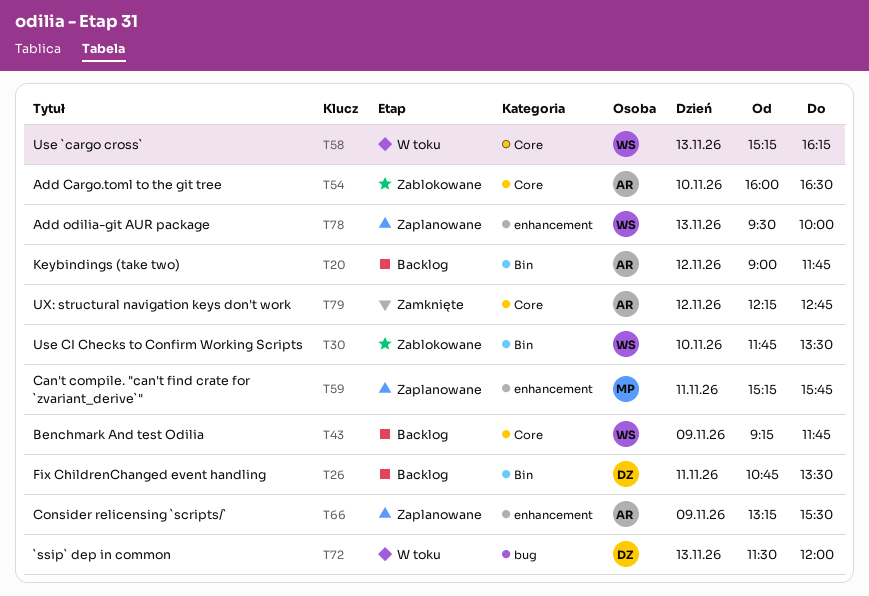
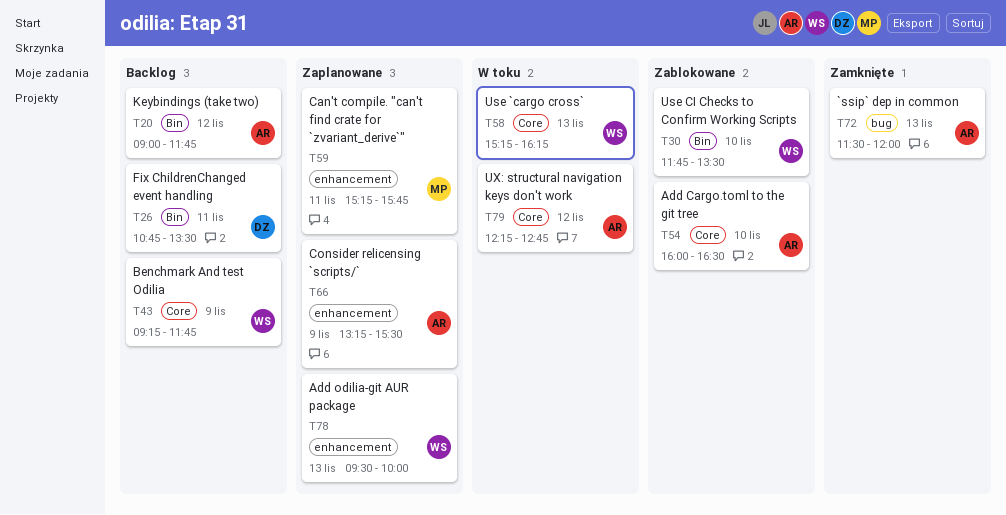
T72, status: W toku -> Zamknięte
T72, owner: DZ -> AR
T79, status: Zamknięte -> W toku

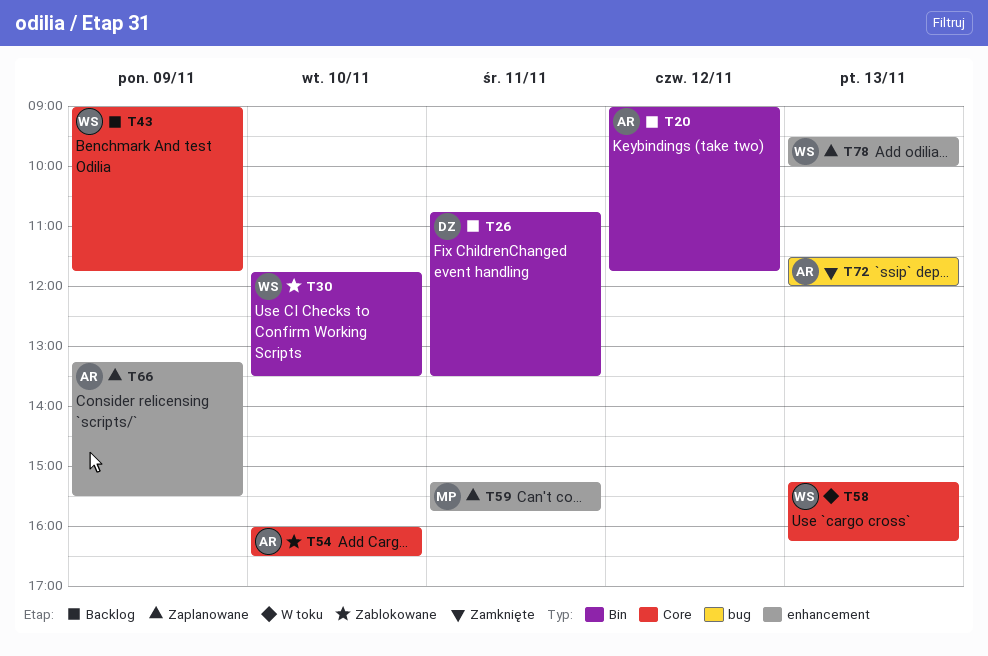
T43, begins: 09:15 -> 09:00
T79: present -> none

